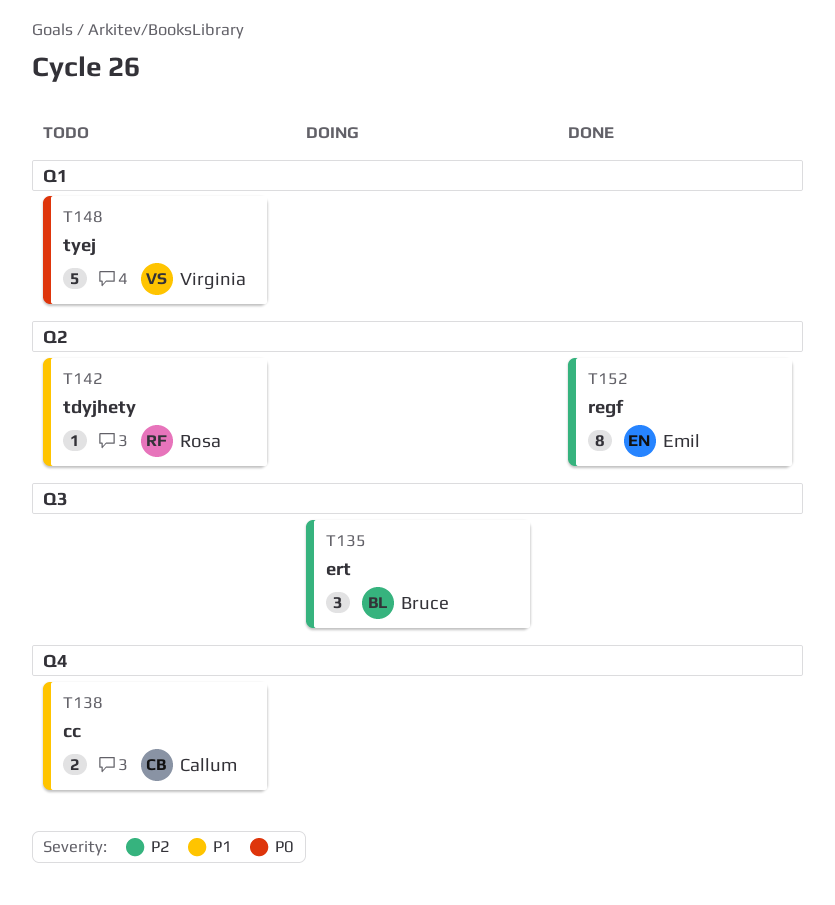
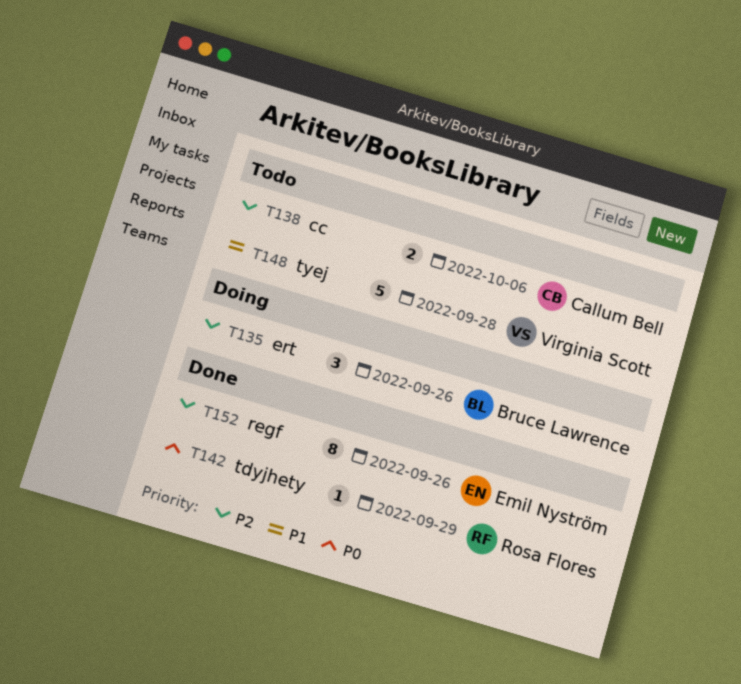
T138, priority: P1 -> P2
T142, status: Todo -> Done
T142, priority: P1 -> P0
T148, priority: P0 -> P1

